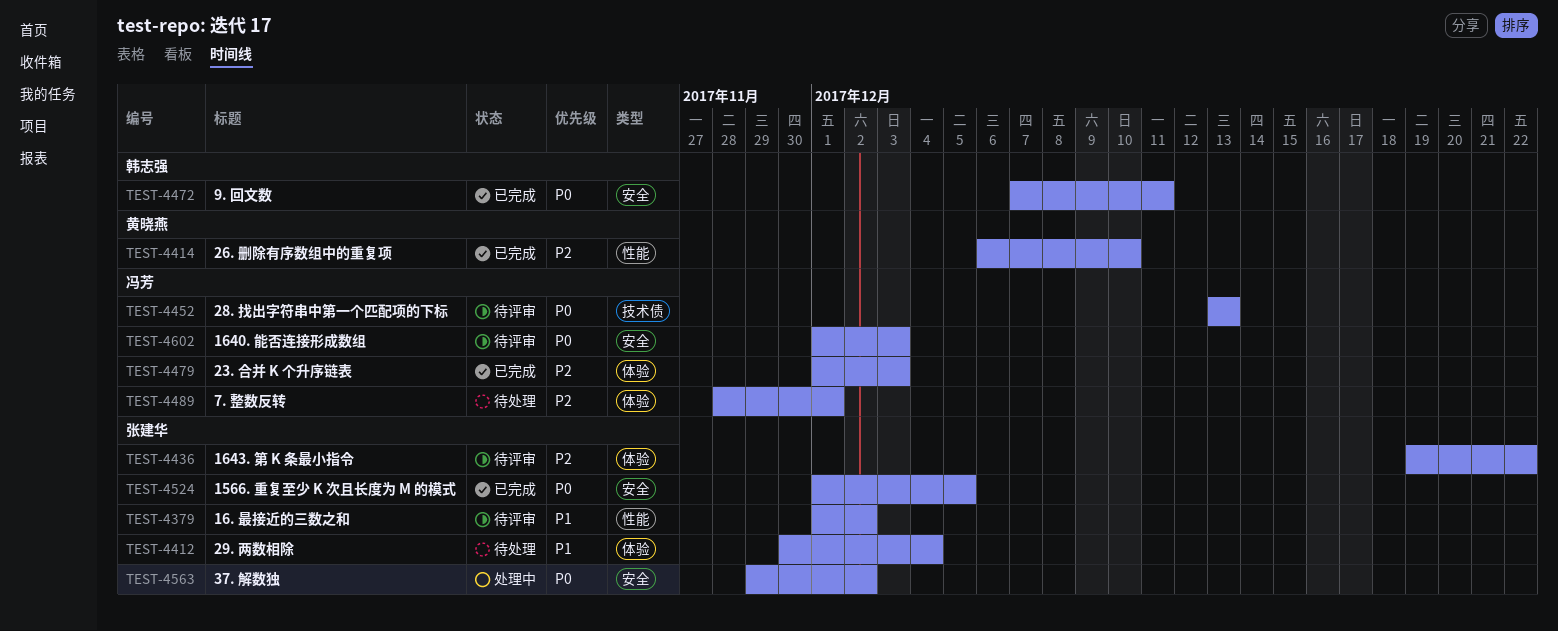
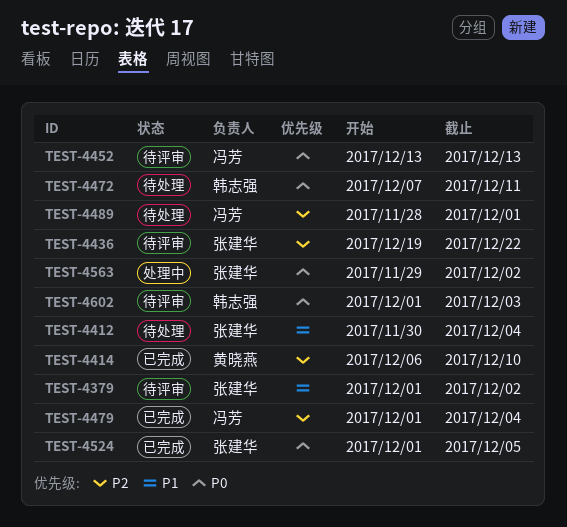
TEST-4472, status: 已完成 -> 待处理
TEST-4479, due: Dec 3 -> Dec 4
TEST-4602, owner: 冯芳 -> 韩志强

